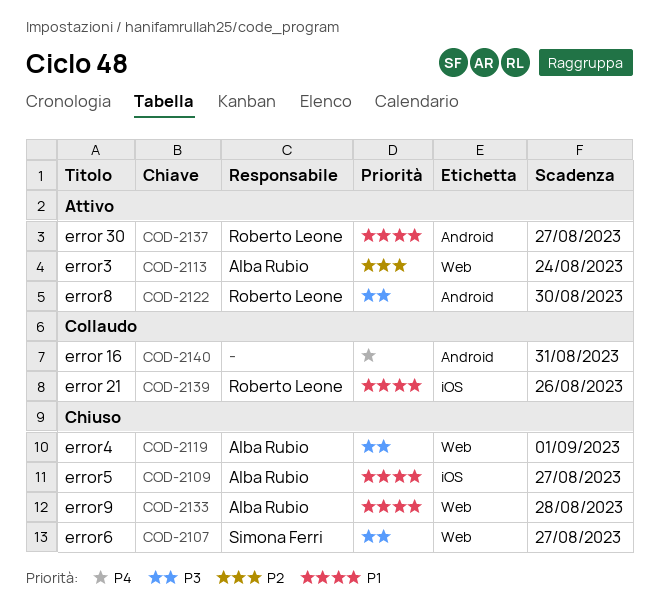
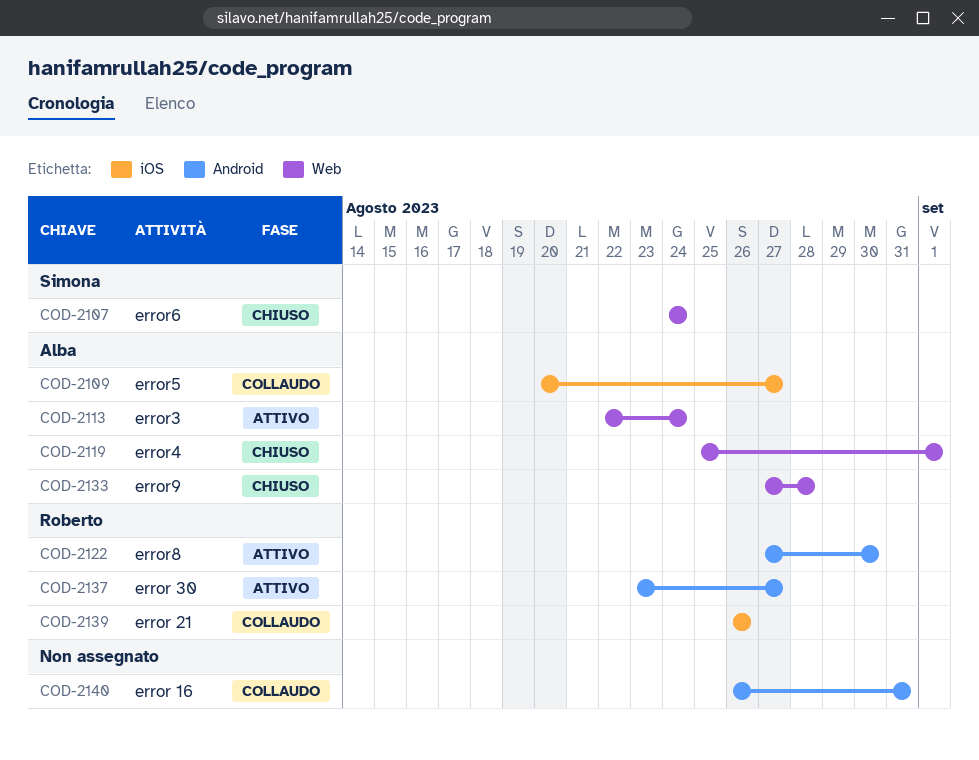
COD-2107, due: Aug 27 -> Aug 24
COD-2109, status: Chiuso -> Collaudo

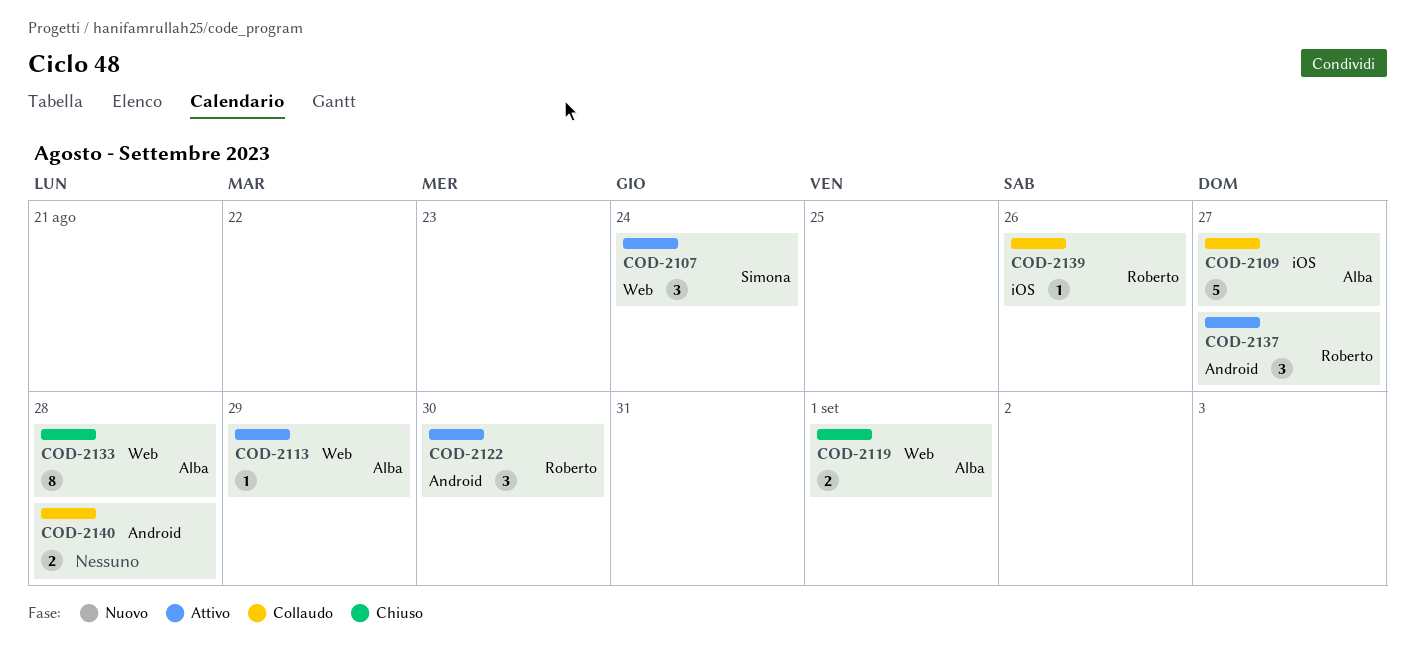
COD-2107, status: Chiuso -> Attivo
COD-2113, due: Aug 24 -> Aug 29
COD-2140, due: Aug 31 -> Aug 28

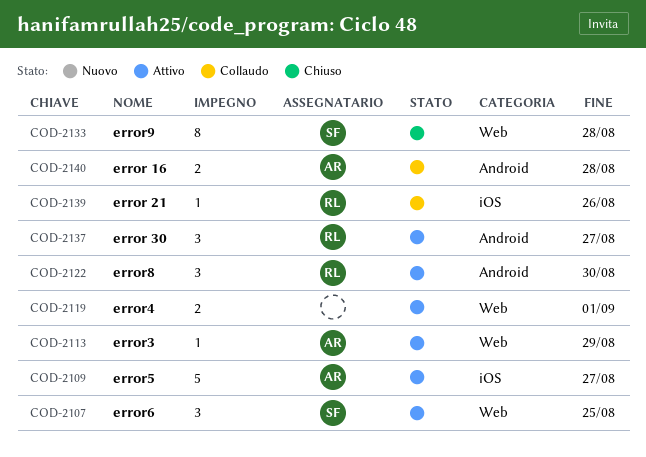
COD-2107, due: Aug 24 -> Aug 25
COD-2109, status: Collaudo -> Attivo
COD-2119, status: Chiuso -> Attivo
COD-2119, owner: Alba -> none
COD-2133, owner: Alba -> Simona
COD-2140, owner: none -> Alba

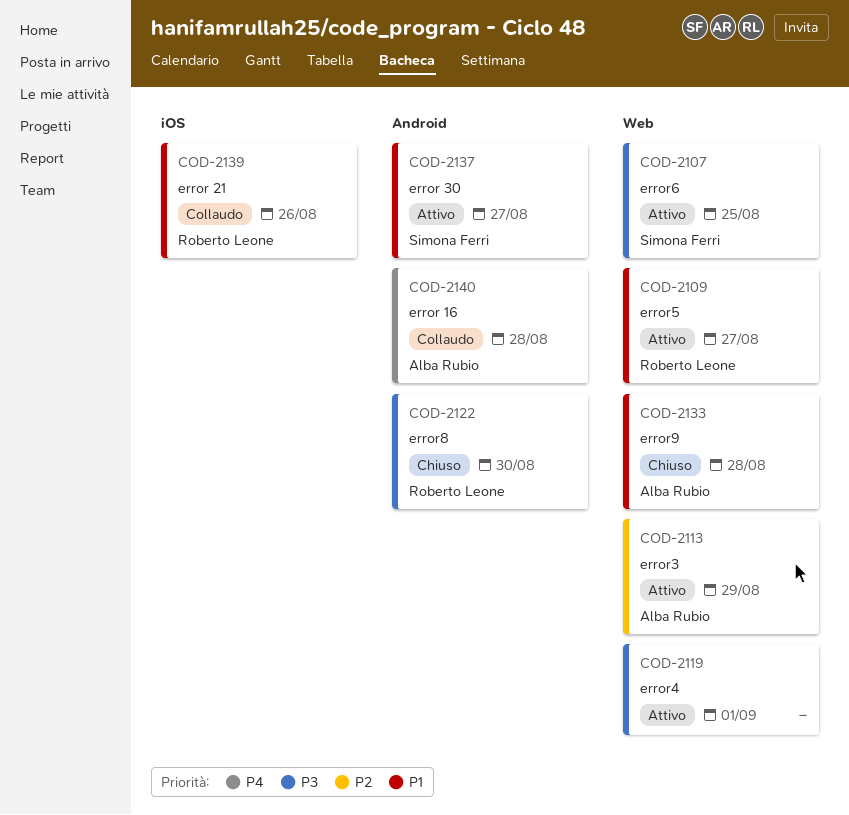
COD-2109, owner: Alba Rubio -> Roberto Leone
COD-2109, label: iOS -> Web
COD-2122, status: Attivo -> Chiuso
COD-2133, owner: Simona Ferri -> Alba Rubio
COD-2137, owner: Roberto Leone -> Simona Ferri

